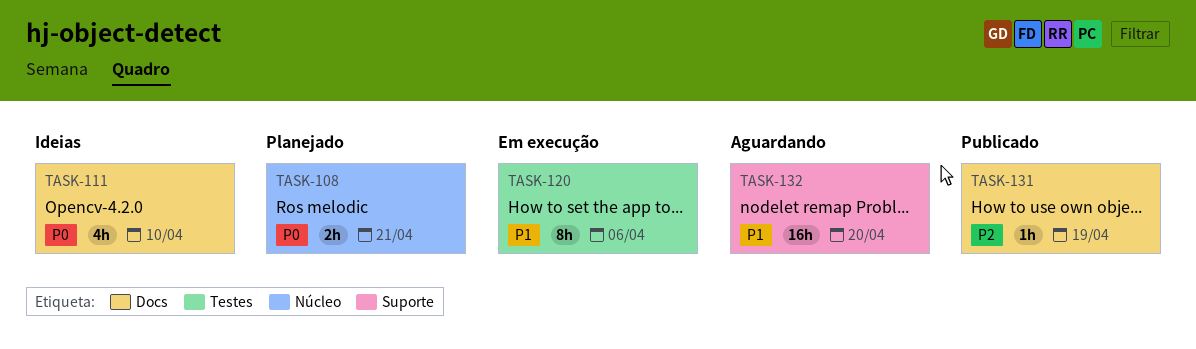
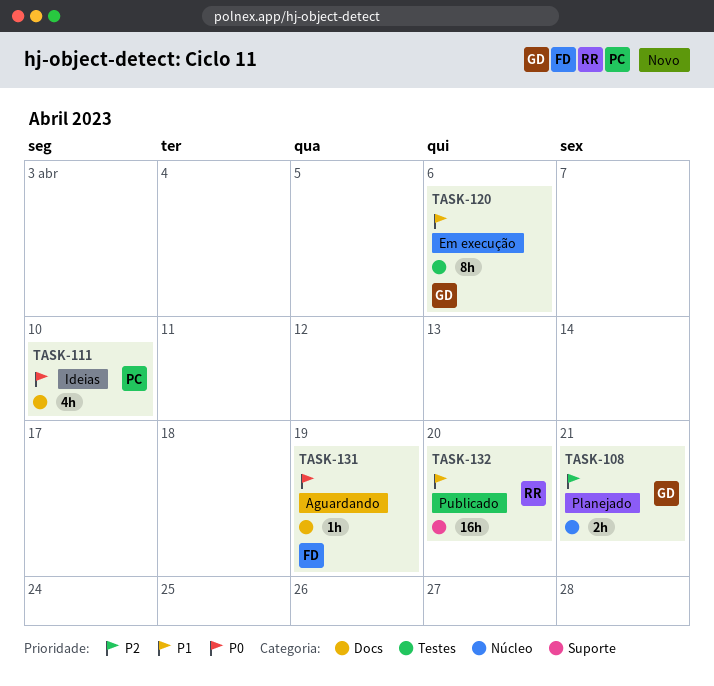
TASK-108, priority: P0 -> P2
TASK-131, status: Publicado -> Aguardando
TASK-131, priority: P2 -> P0
TASK-132, status: Aguardando -> Publicado

